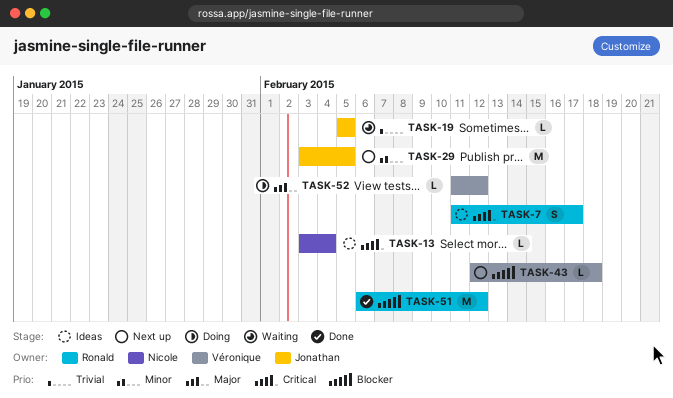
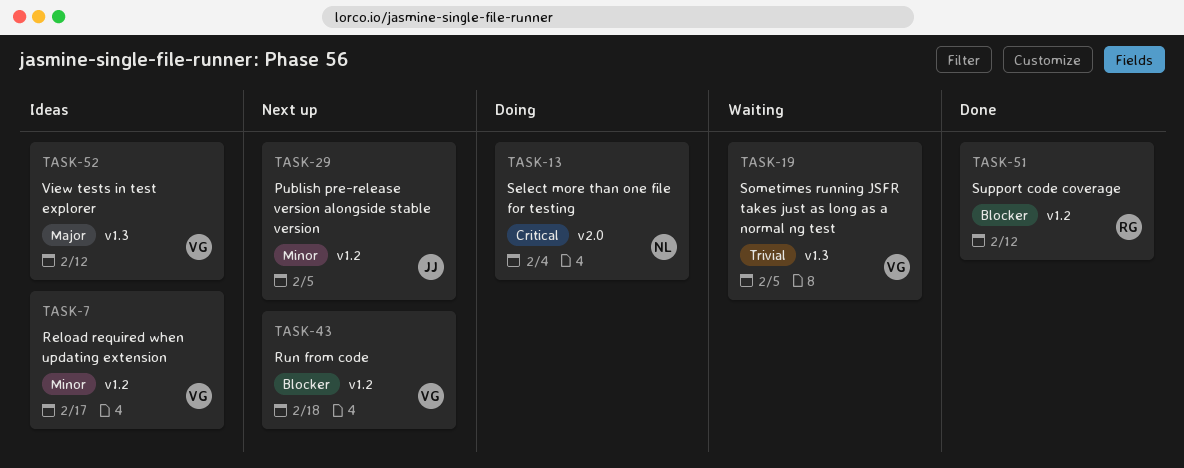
TASK-7, owner: Ronald -> Véronique
TASK-7, priority: Critical -> Minor
TASK-13, status: Ideas -> Doing
TASK-19, owner: Jonathan -> Véronique
TASK-52, status: Doing -> Ideas

